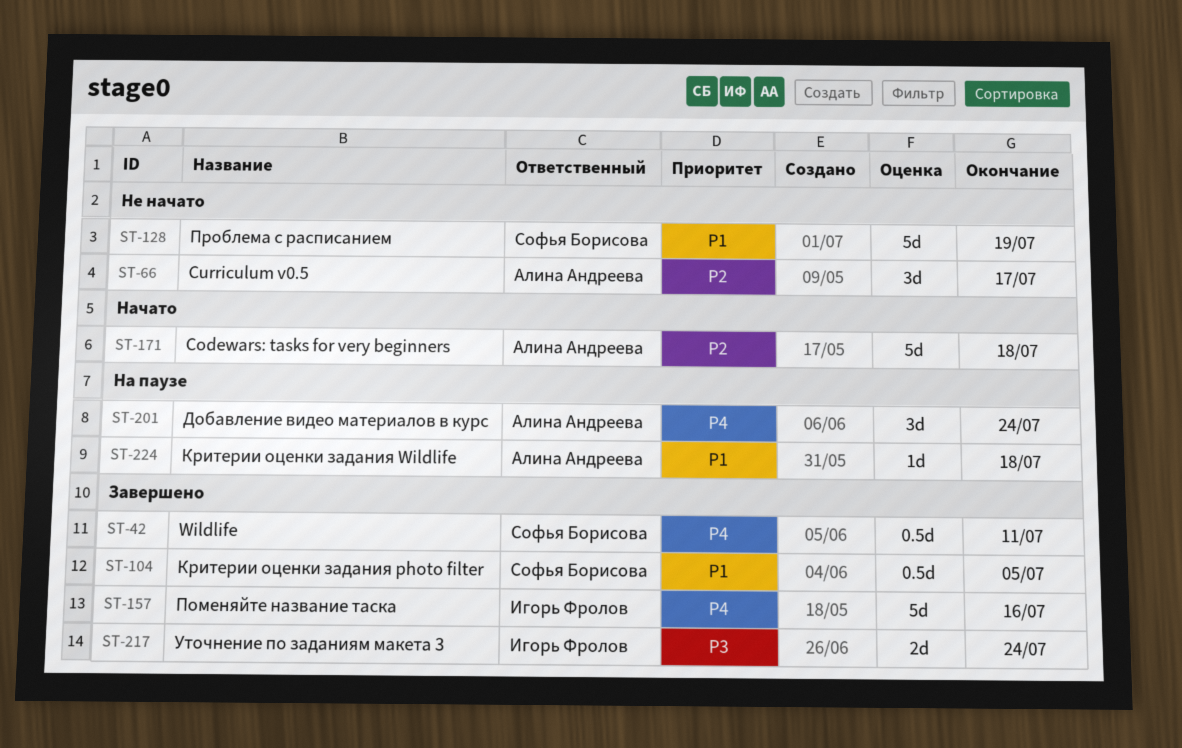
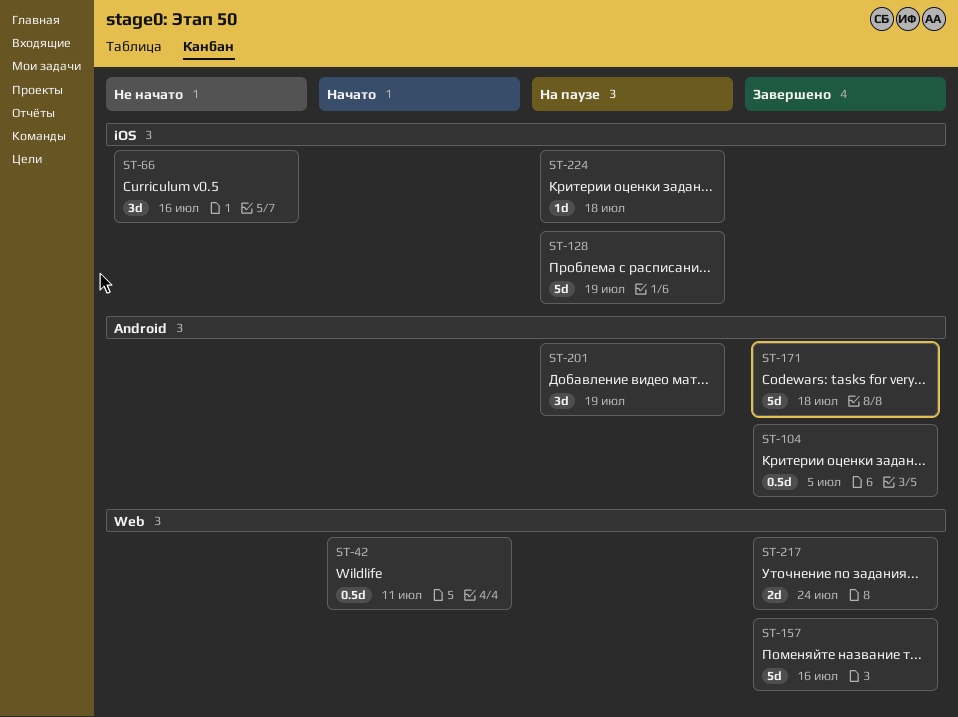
ST-42, status: Завершено -> Начато
ST-66, due: Jul 17 -> Jul 16
ST-128, status: Не начато -> На паузе
ST-171, status: Начато -> Завершено
ST-201, due: Jul 24 -> Jul 19

